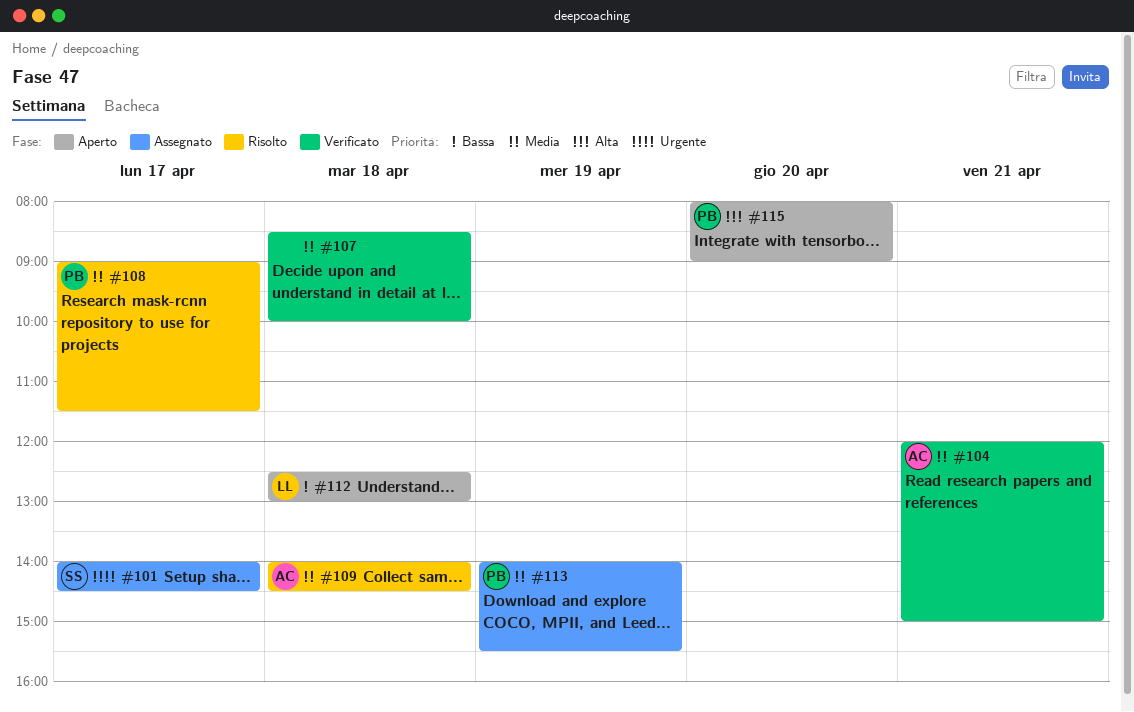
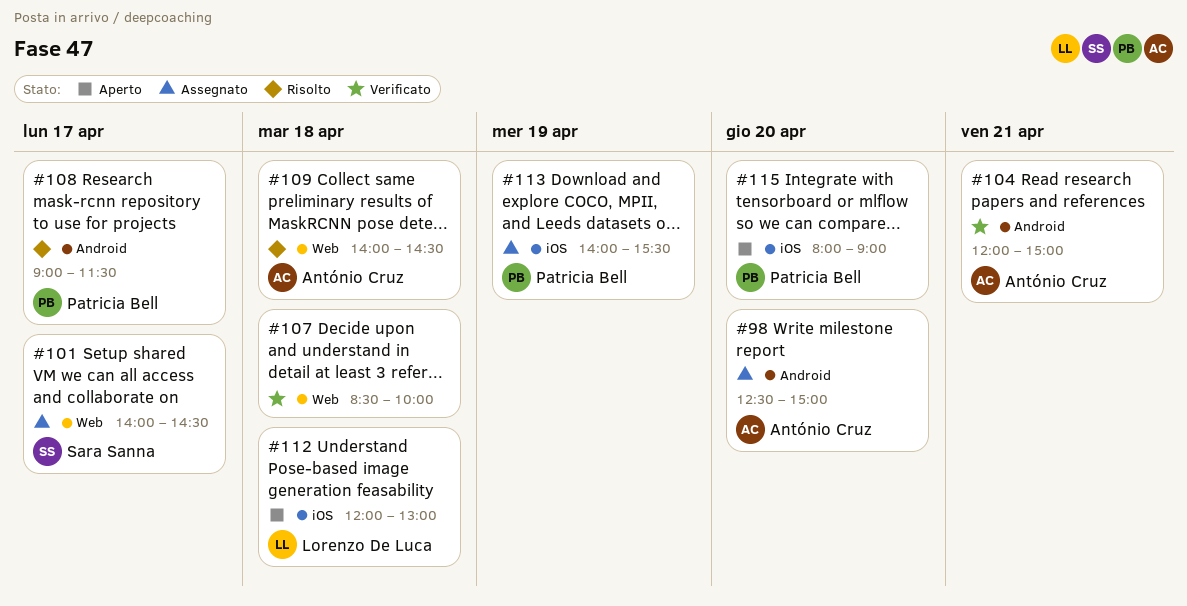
#98: none -> present
#112, begins: 12:30 -> 12:00

